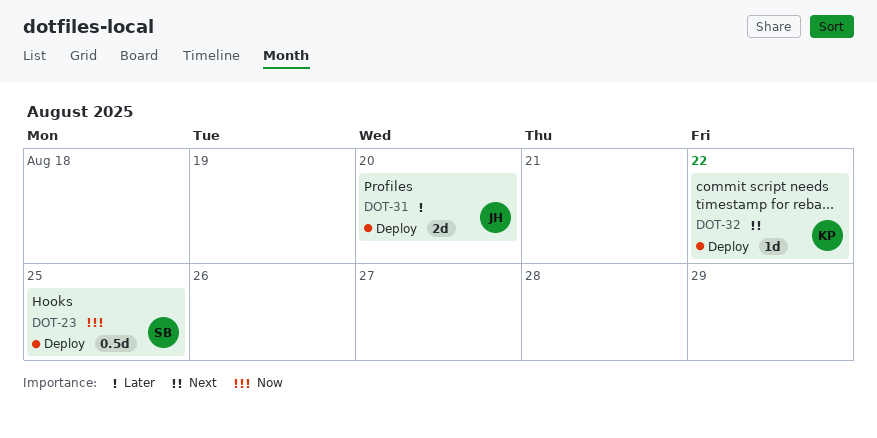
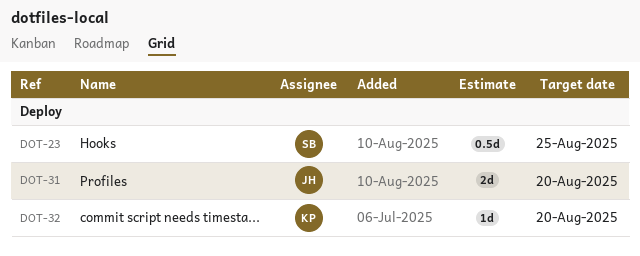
DOT-32, due: Aug 22 -> Aug 20

